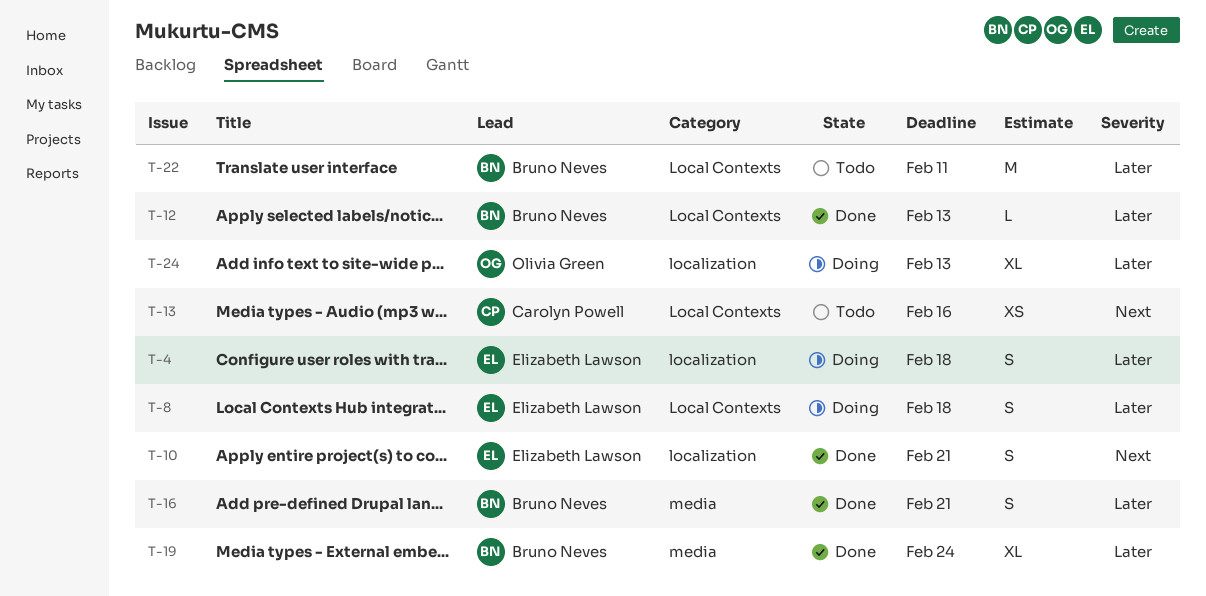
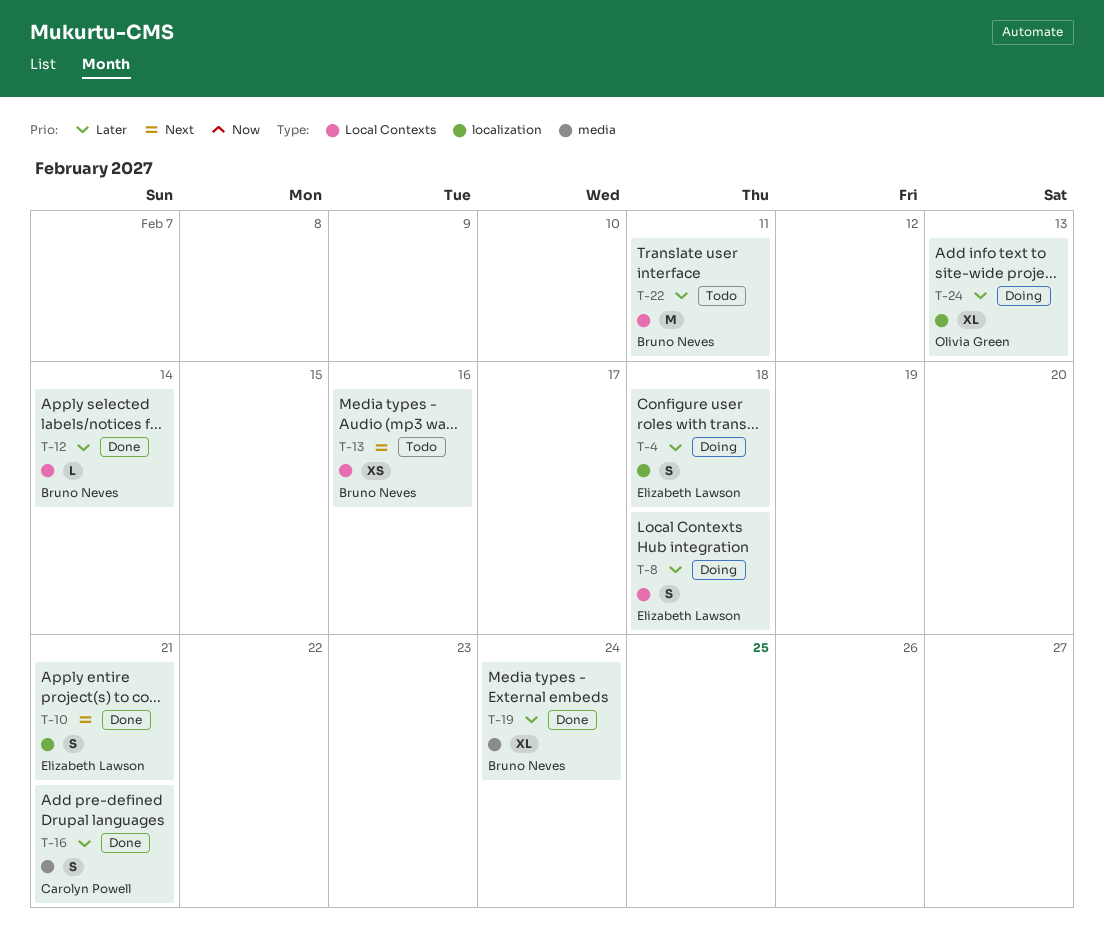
T-12, due: Feb 13 -> Feb 14
T-13, owner: Carolyn Powell -> Bruno Neves
T-16, owner: Bruno Neves -> Carolyn Powell

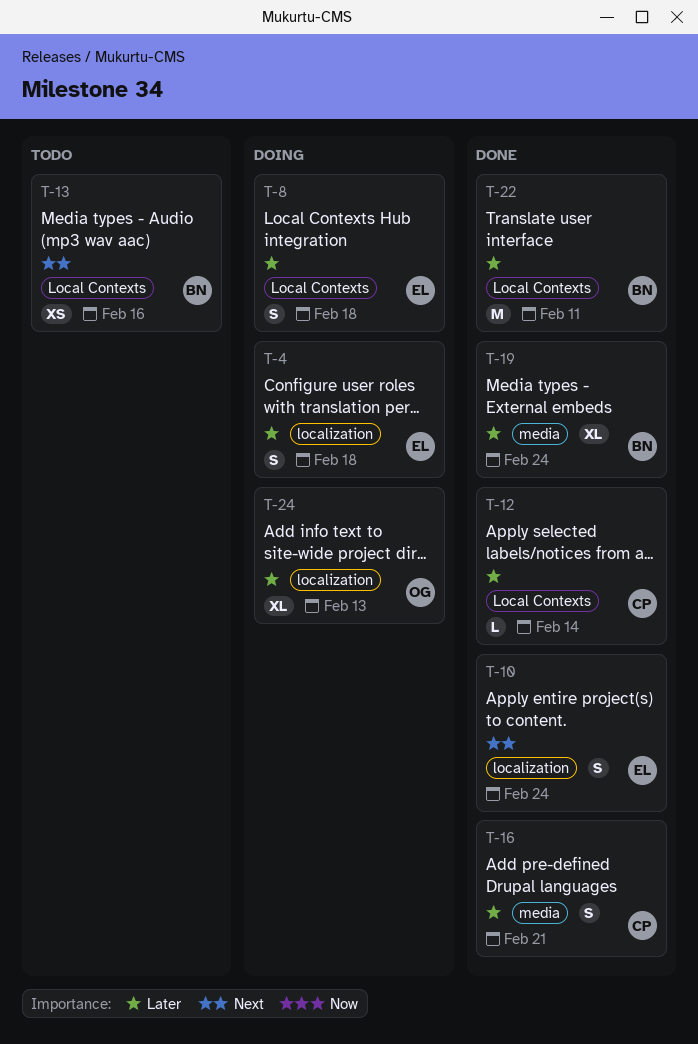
T-10, due: Feb 21 -> Feb 24
T-12, owner: Bruno Neves -> Carolyn Powell
T-22, status: Todo -> Done

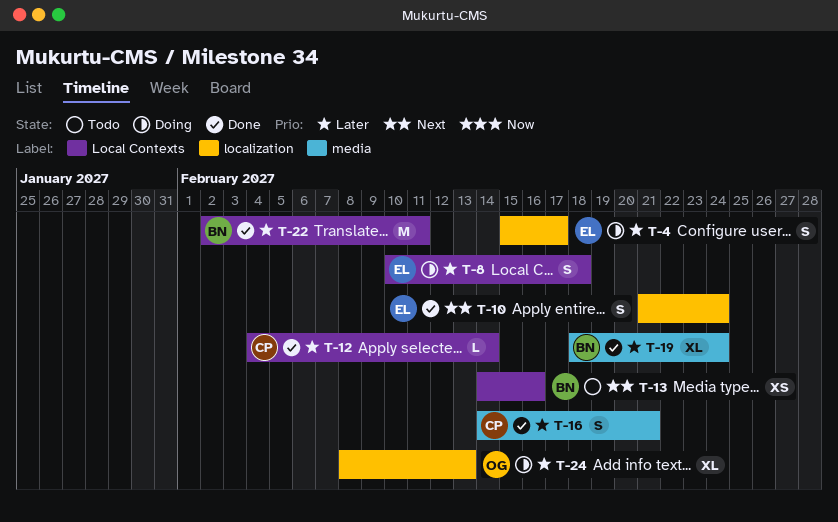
T-4, due: Feb 18 -> Feb 17

